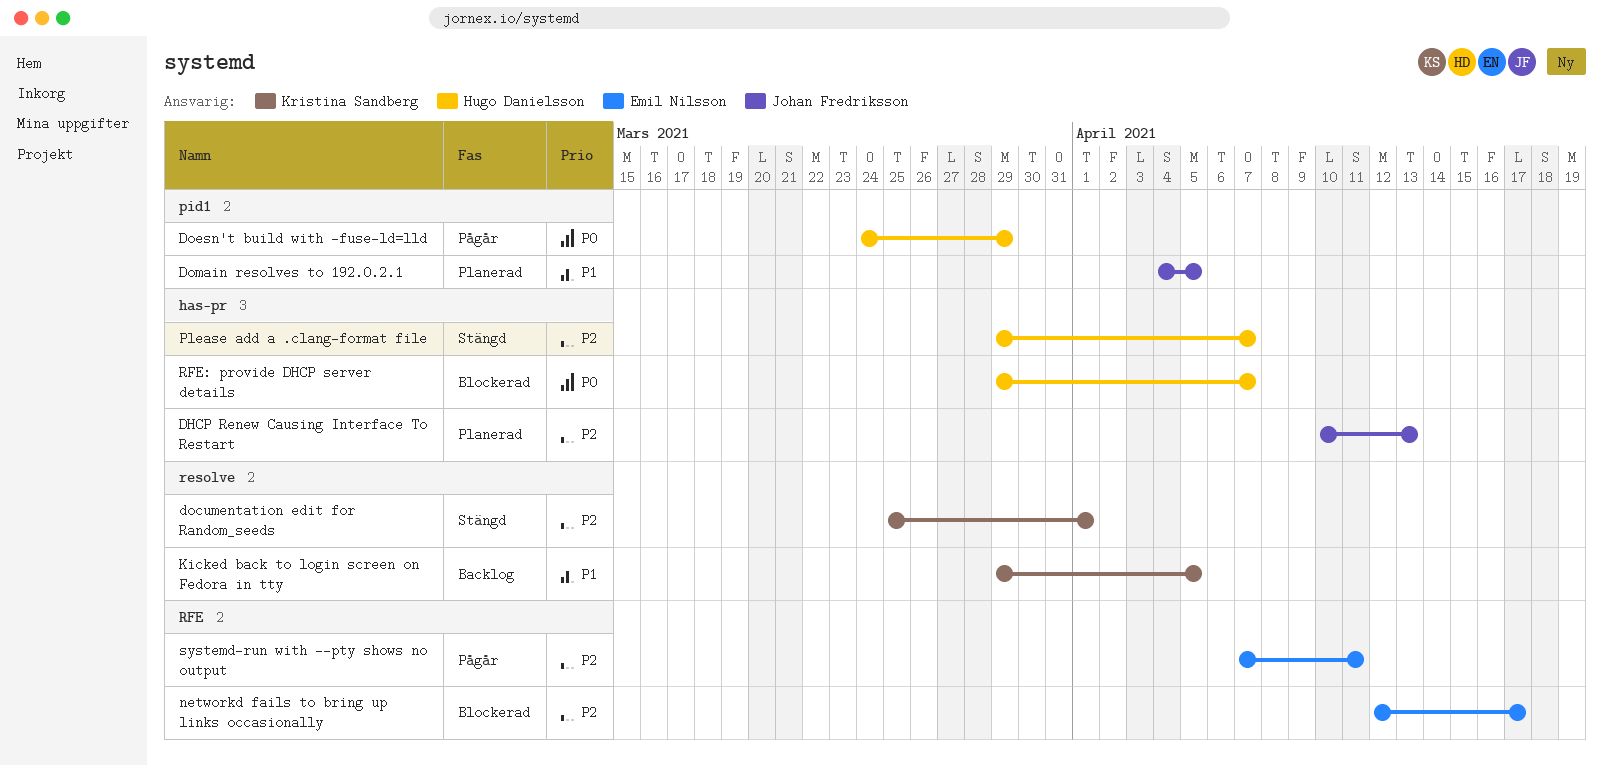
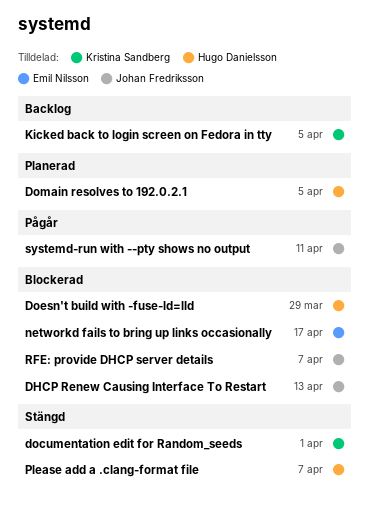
DHCP Renew Causing Interface To Restart, status: Planerad -> Blockerad
Doesn't build with -fuse-ld=lld, status: Pågår -> Blockerad
Domain resolves to 192.0.2.1, owner: Johan Fredriksson -> Hugo Danielsson
RFE: provide DHCP server details, owner: Hugo Danielsson -> Johan Fredriksson
systemd-run with --pty shows no output, owner: Emil Nilsson -> Johan Fredriksson

